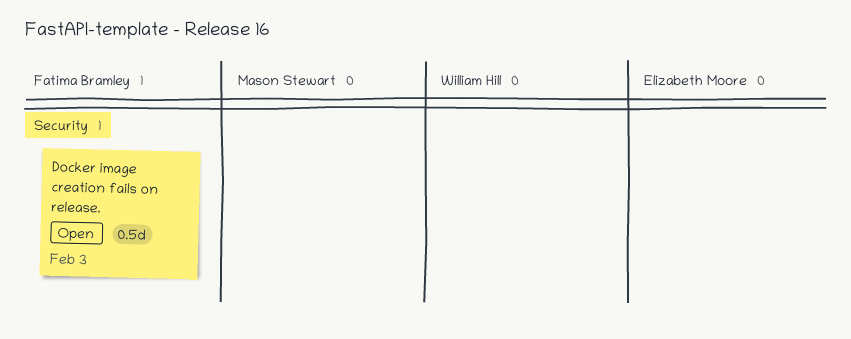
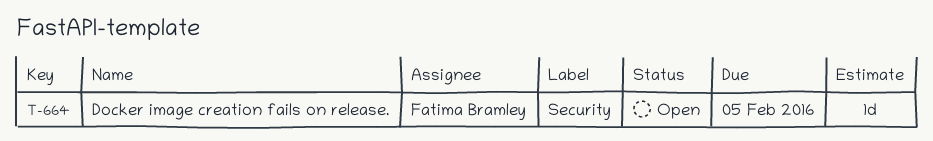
Docker image creation fails on release., estimate: 0.5d -> 1d
Docker image creation fails on release., due: Feb 3 -> Feb 5

